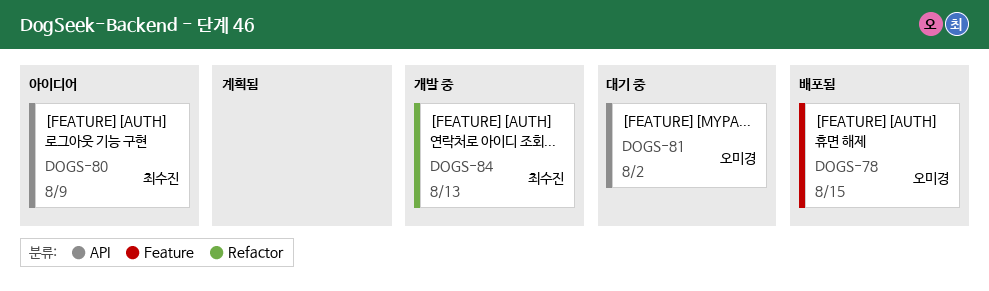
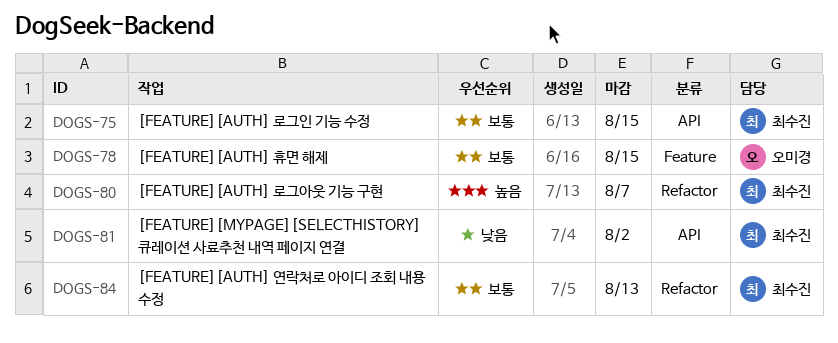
DOGS-75: none -> present
DOGS-80, label: API -> Refactor
DOGS-80, due: Aug 9 -> Aug 7
DOGS-81, owner: 오미경 -> 최수진

